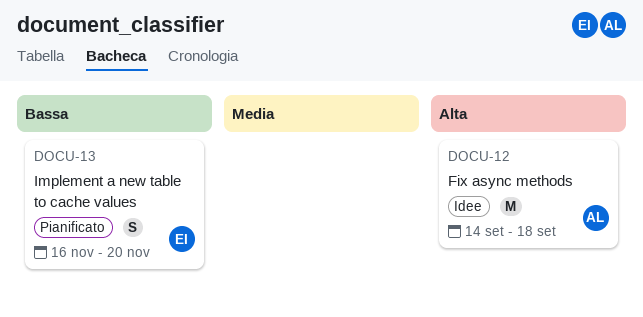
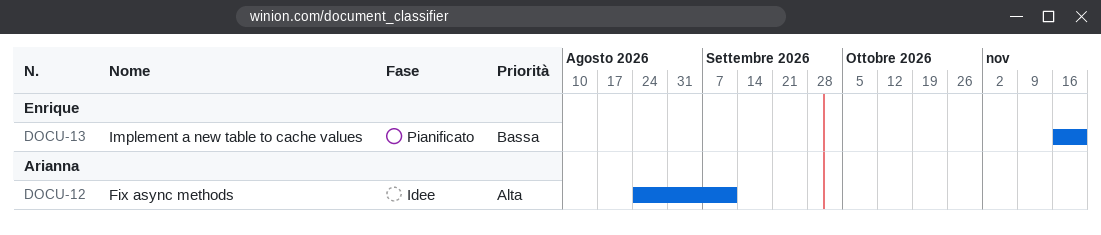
DOCU-12, start: Sep 14 -> Aug 24
DOCU-12, due: Sep 18 -> Sep 11

